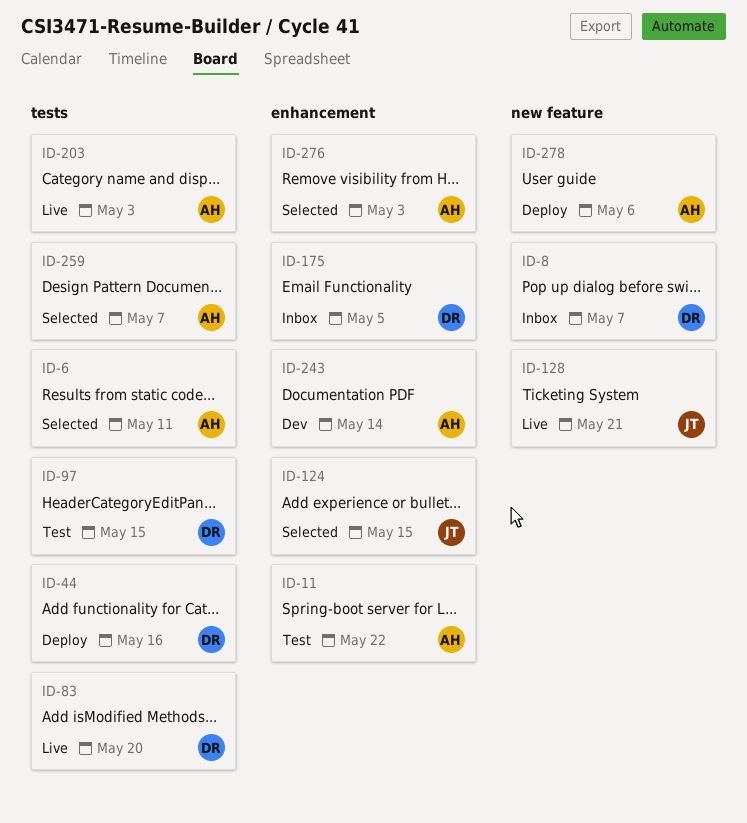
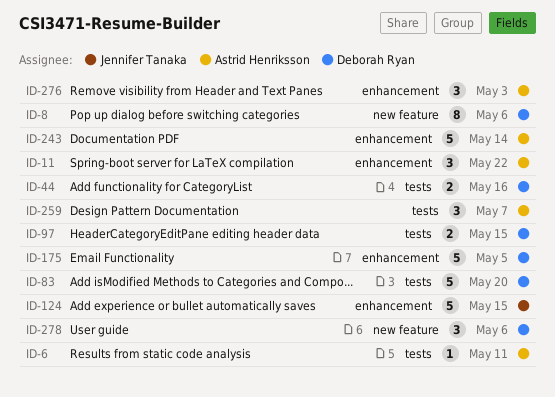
ID-8, due: May 7 -> May 6
ID-128: present -> none
ID-203: present -> none
ID-278, owner: Astrid Henriksson -> Deborah Ryan

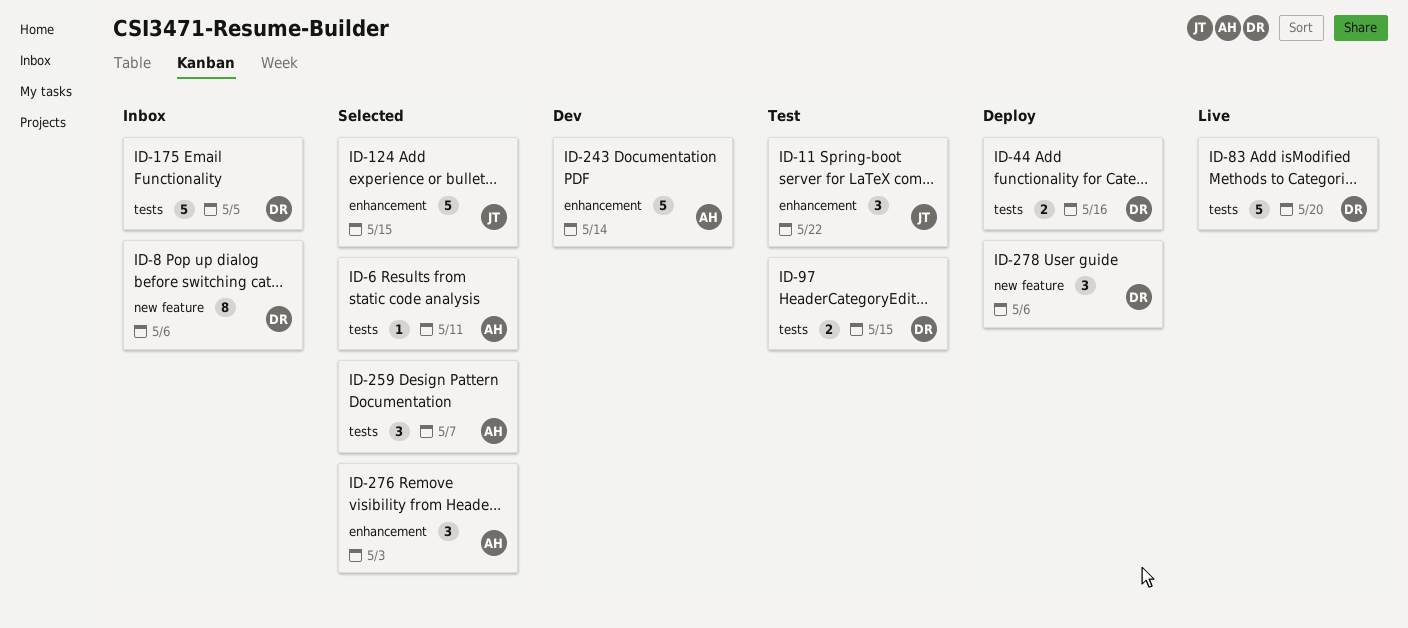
ID-11, owner: Astrid Henriksson -> Jennifer Tanaka
ID-175, label: enhancement -> tests

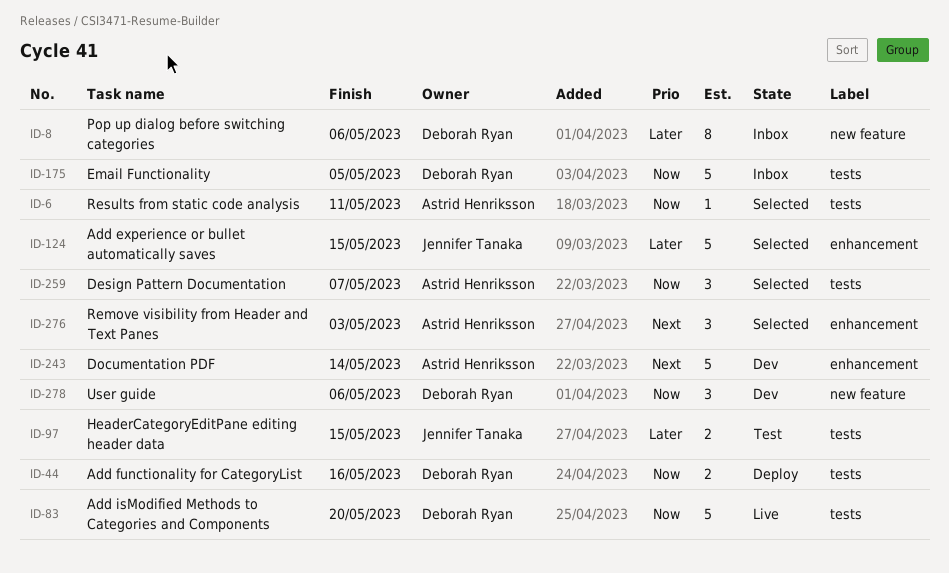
ID-11: present -> none
ID-97, owner: Deborah Ryan -> Jennifer Tanaka
ID-278, status: Deploy -> Dev

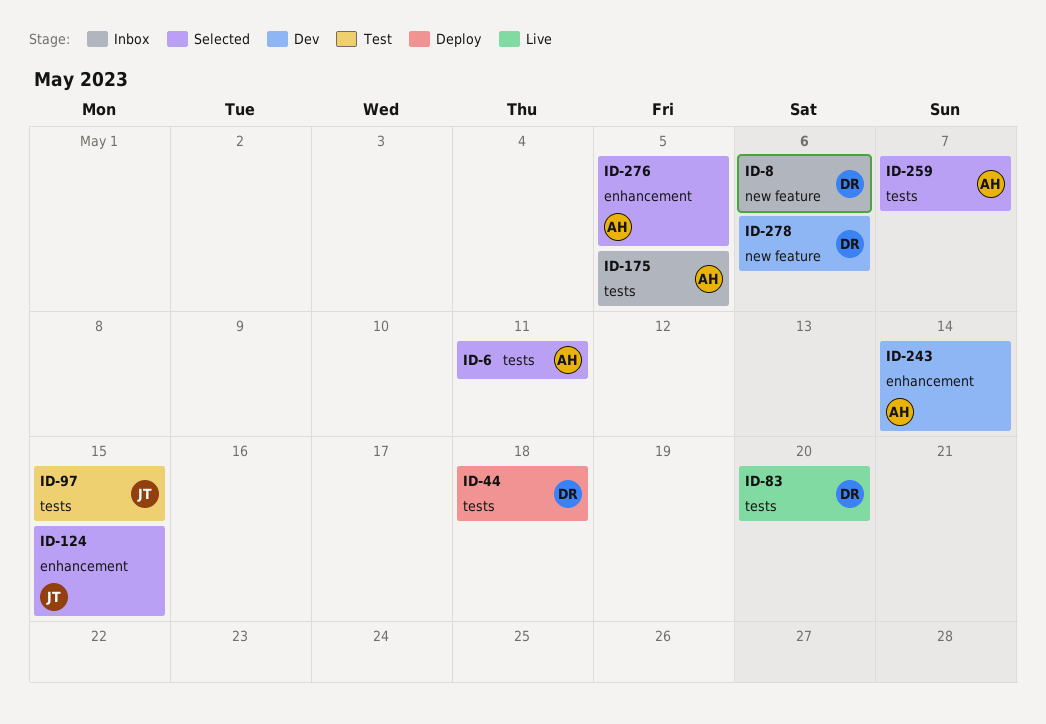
ID-44, due: May 16 -> May 18
ID-175, owner: Deborah Ryan -> Astrid Henriksson
ID-276, due: May 3 -> May 5

